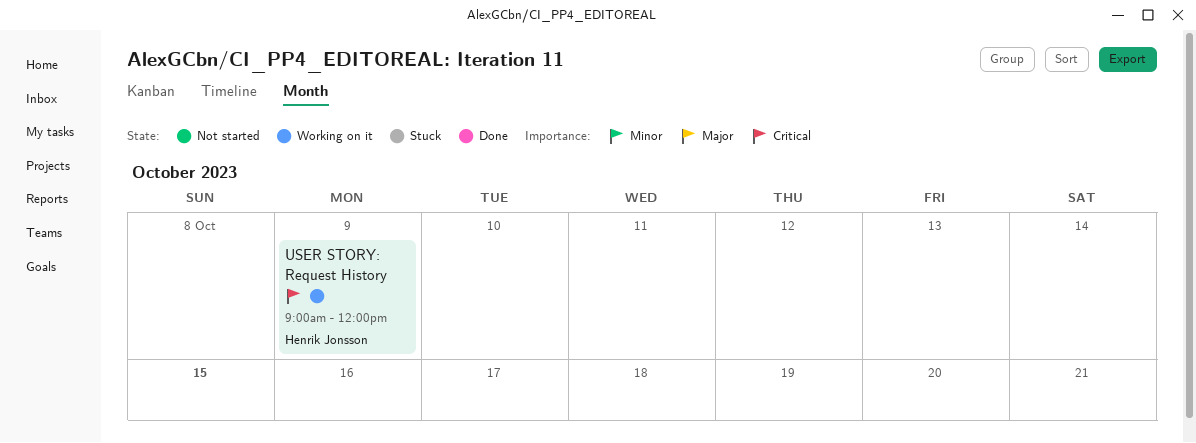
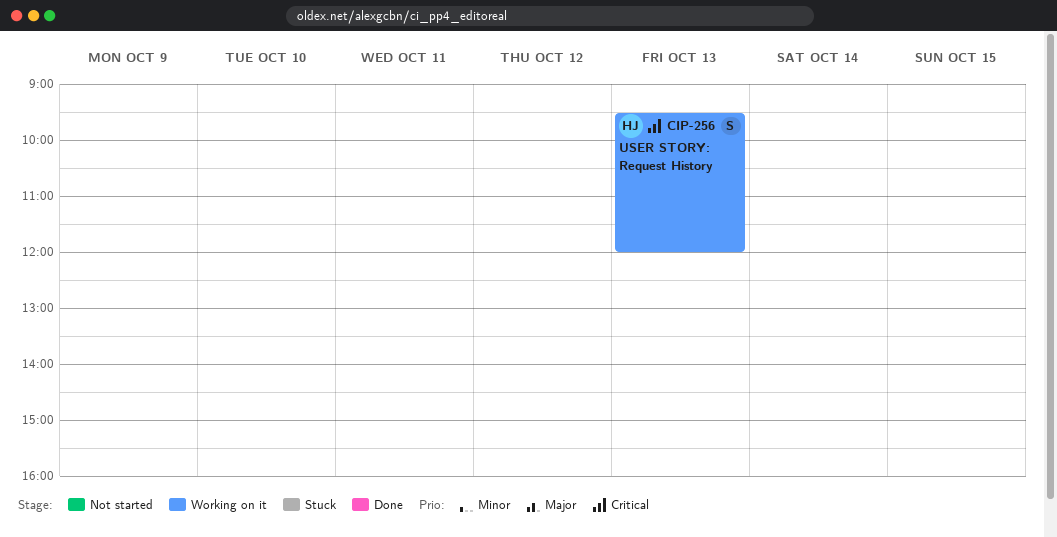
USER STORY: Request History, day: Oct 9 -> Oct 13
USER STORY: Request History, begins: 09:00 -> 09:30

